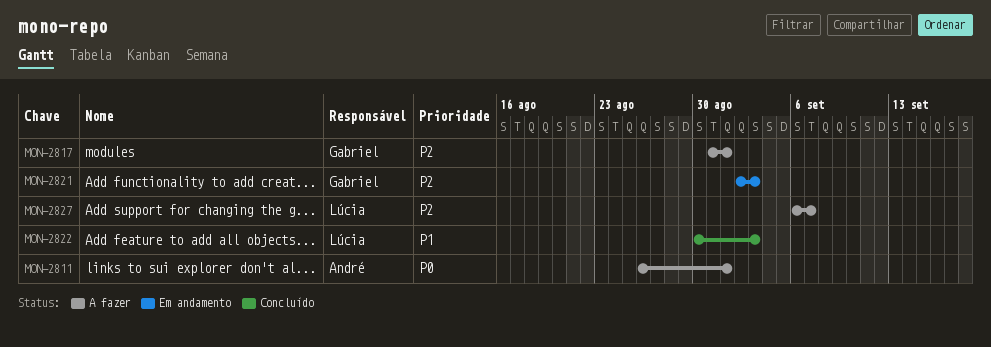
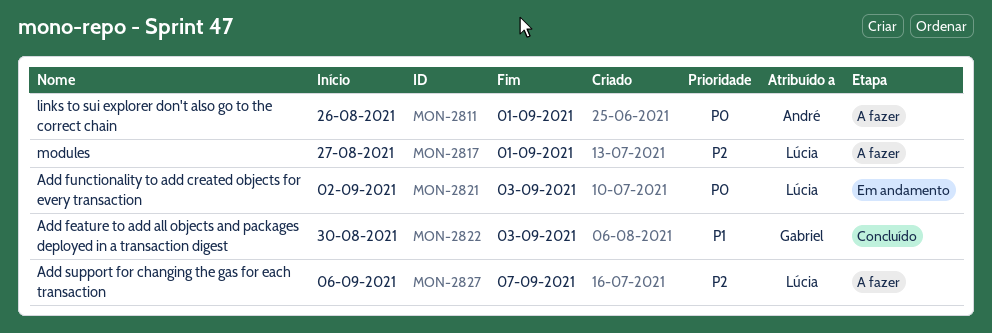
MON-2817, owner: Gabriel -> Lúcia
MON-2817, start: Aug 31 -> Aug 27
MON-2821, owner: Gabriel -> Lúcia
MON-2821, priority: P2 -> P0
MON-2822, owner: Lúcia -> Gabriel

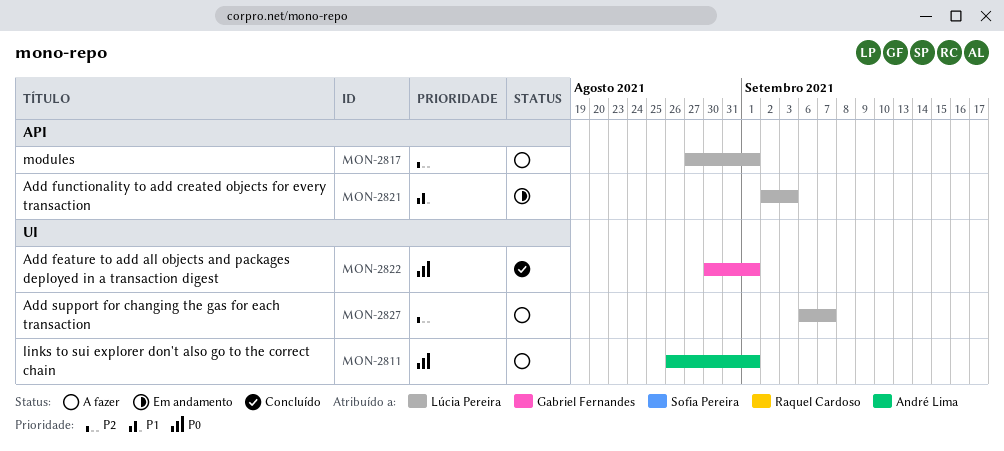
MON-2821, priority: P0 -> P1
MON-2822, priority: P1 -> P0
MON-2822, due: Sep 3 -> Sep 1

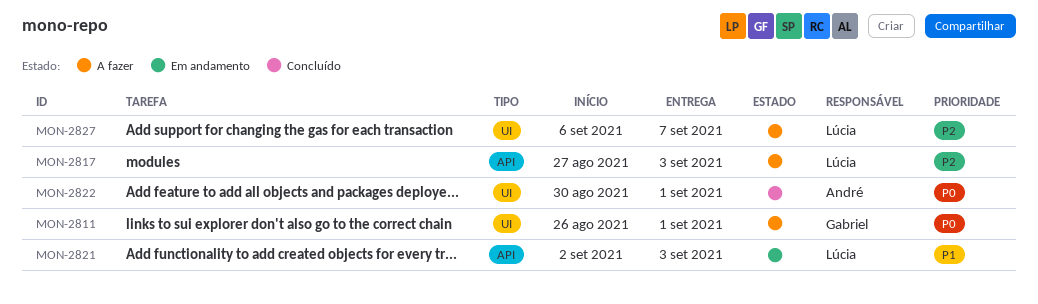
MON-2811, owner: André Lima -> Gabriel Fernandes
MON-2817, due: Sep 1 -> Sep 3
MON-2822, owner: Gabriel Fernandes -> André Lima

